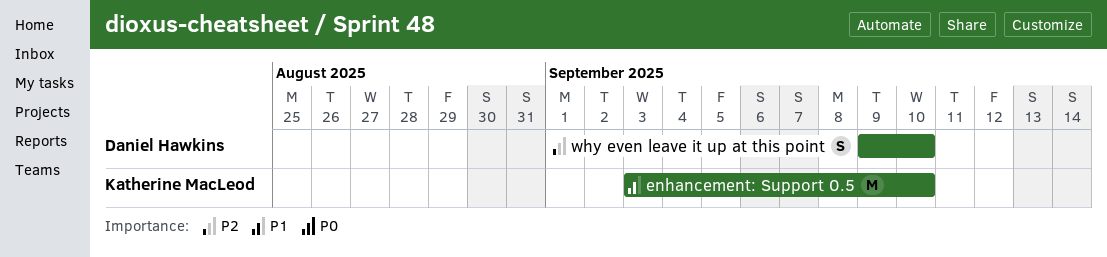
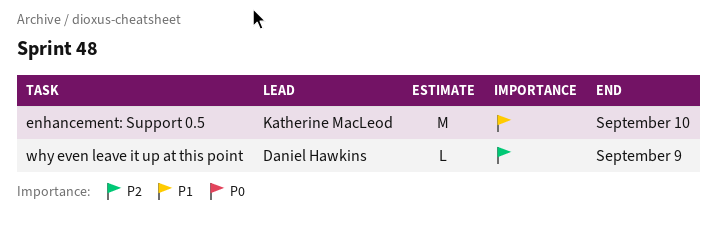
why even leave it up at this point, estimate: S -> L
why even leave it up at this point, due: Sep 10 -> Sep 9

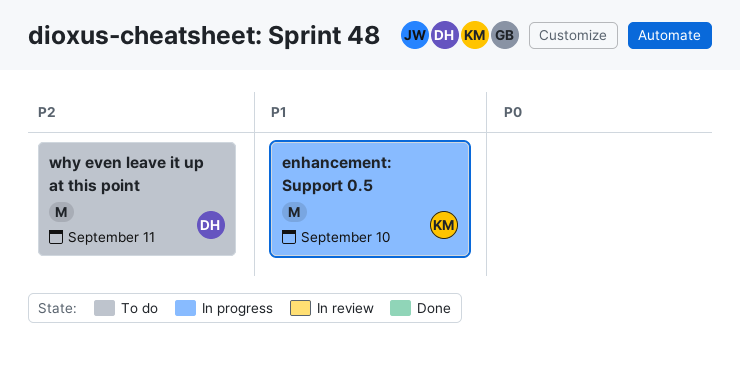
why even leave it up at this point, estimate: L -> M
why even leave it up at this point, due: Sep 9 -> Sep 11

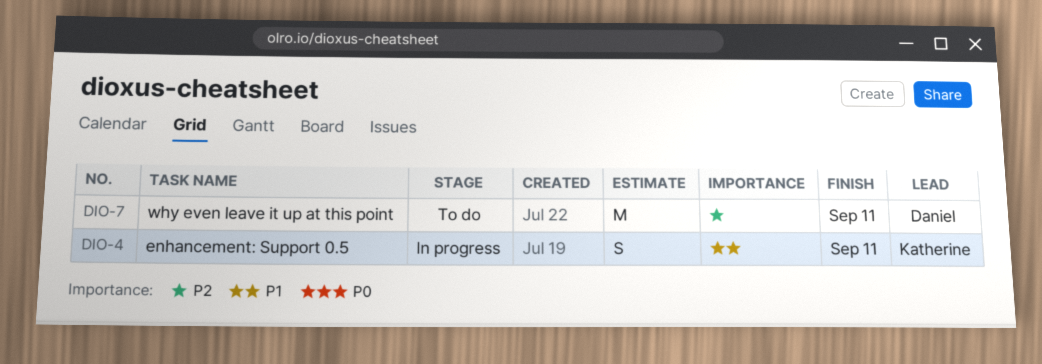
enhancement: Support 0.5, estimate: M -> S
enhancement: Support 0.5, due: Sep 10 -> Sep 11

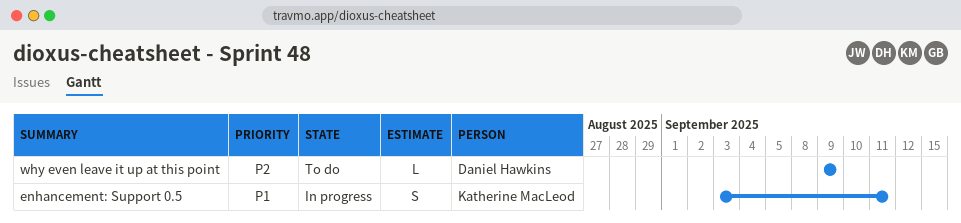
why even leave it up at this point, estimate: M -> L
why even leave it up at this point, due: Sep 11 -> Sep 9

